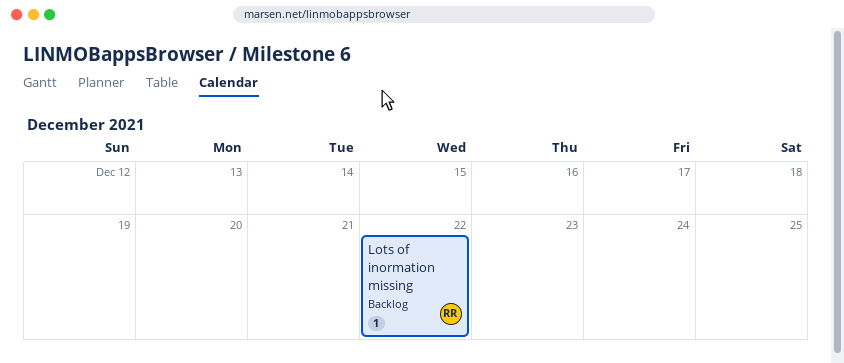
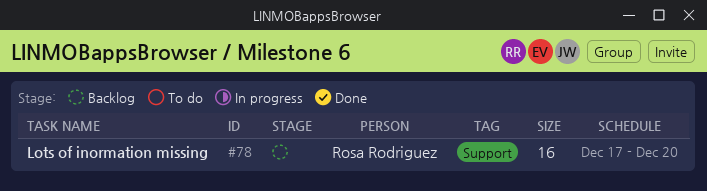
Lots of inormation missing, estimate: 1 -> 16
Lots of inormation missing, due: Dec 22 -> Dec 20

